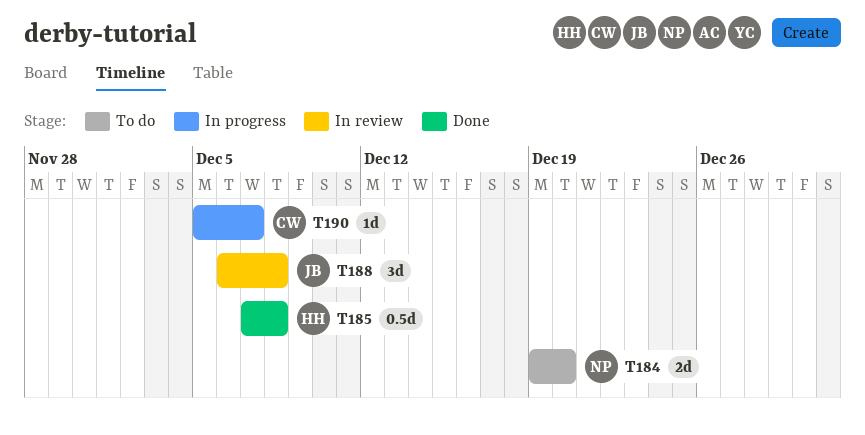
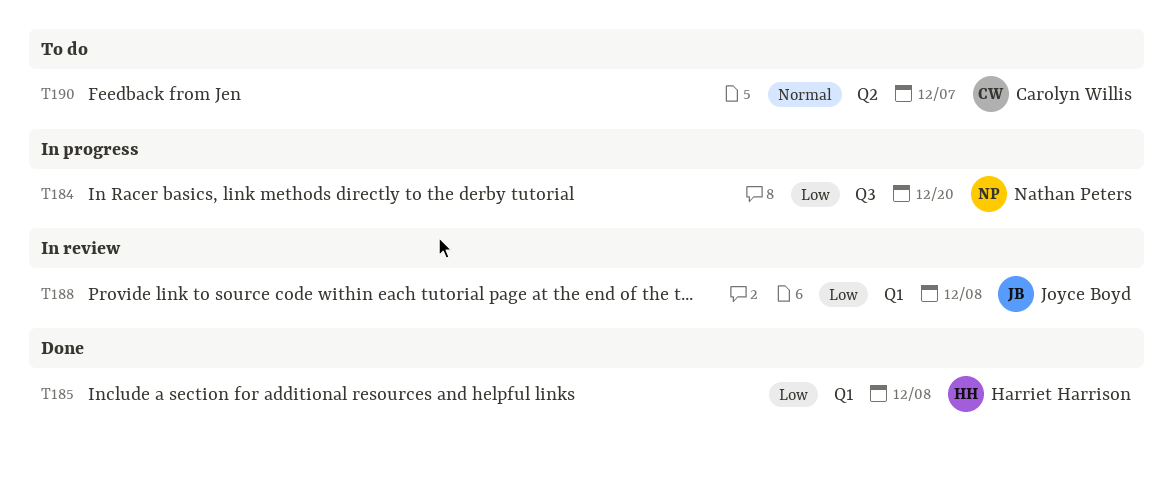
T184, status: To do -> In progress
T190, status: In progress -> To do

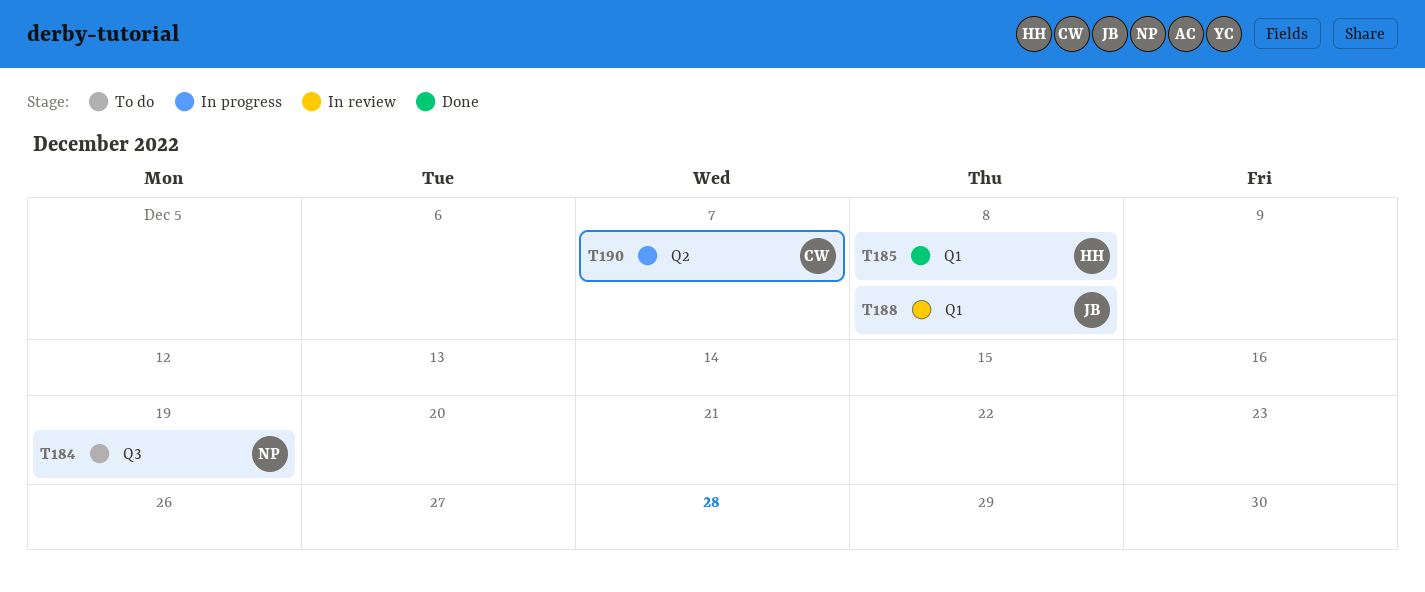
T184, status: In progress -> To do
T184, due: Dec 20 -> Dec 19
T190, status: To do -> In progress

